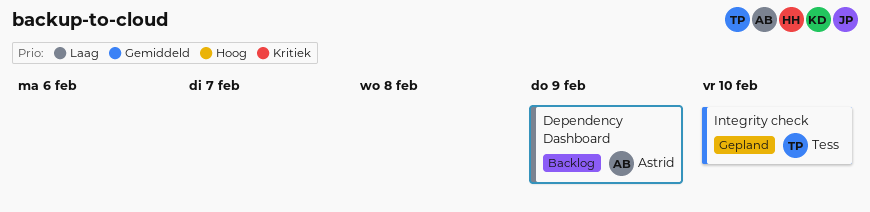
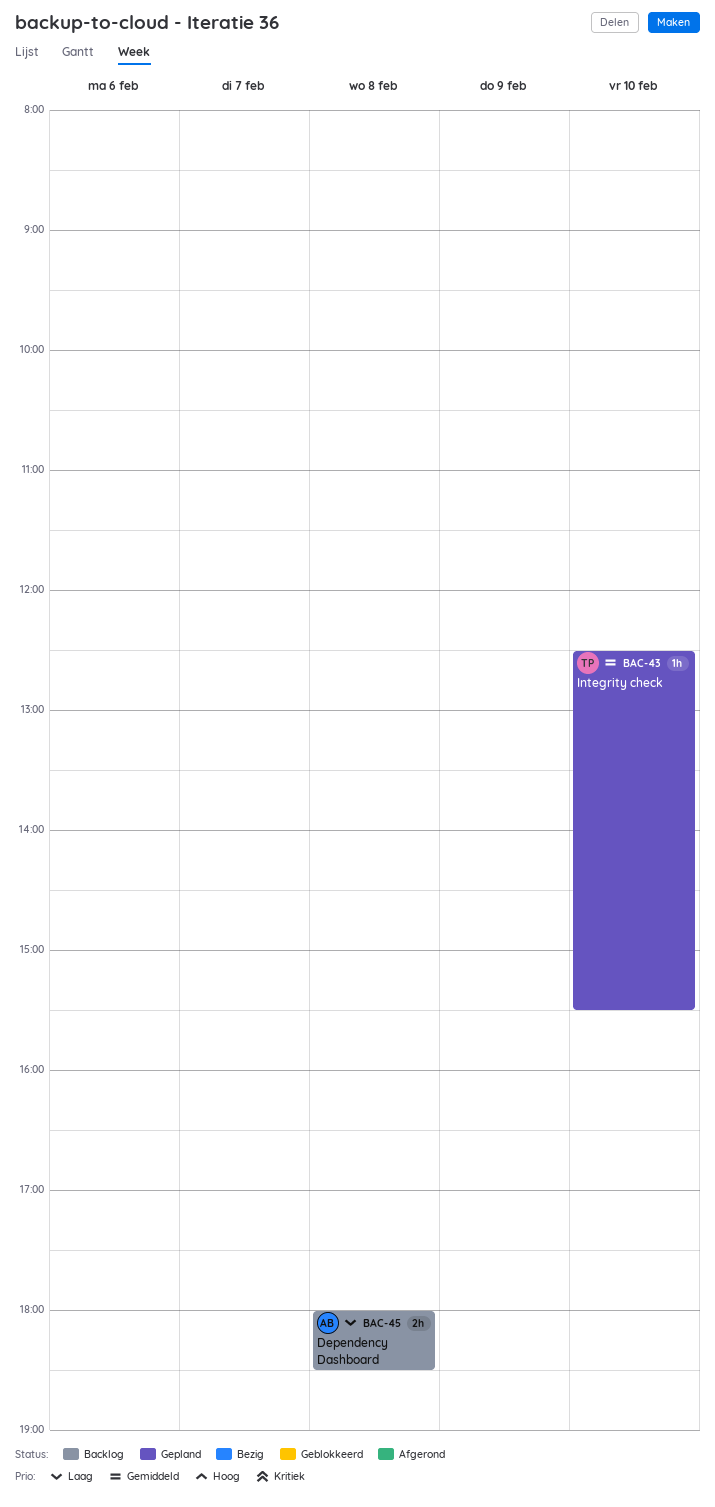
Dependency Dashboard, day: Feb 9 -> Feb 8

